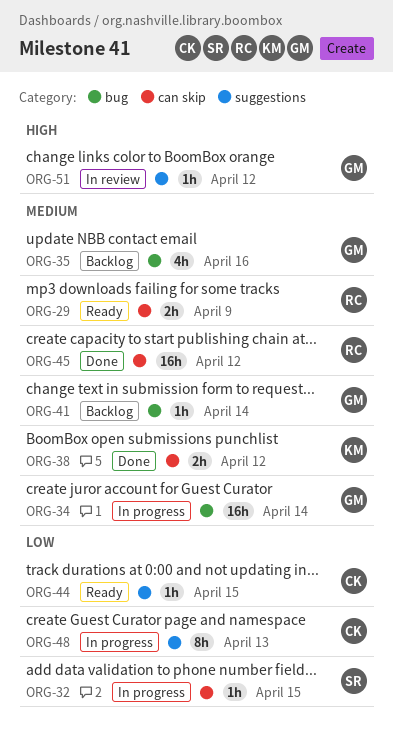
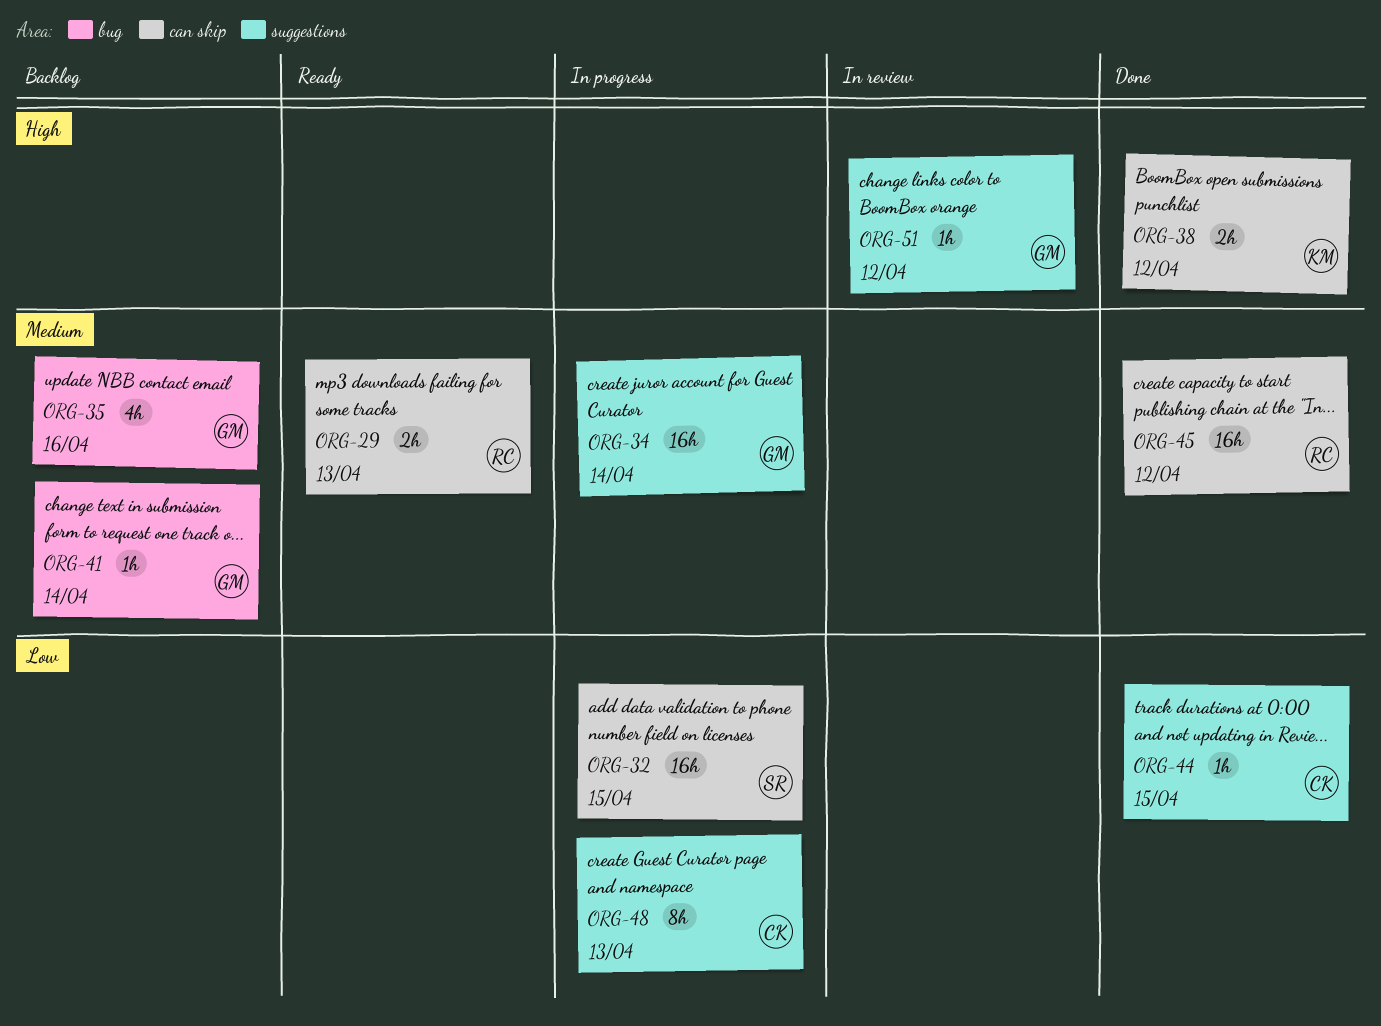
ORG-29, due: Apr 9 -> Apr 13
ORG-32, estimate: 1h -> 16h
ORG-34, label: bug -> suggestions
ORG-38, priority: Medium -> High
ORG-44, status: Ready -> Done

